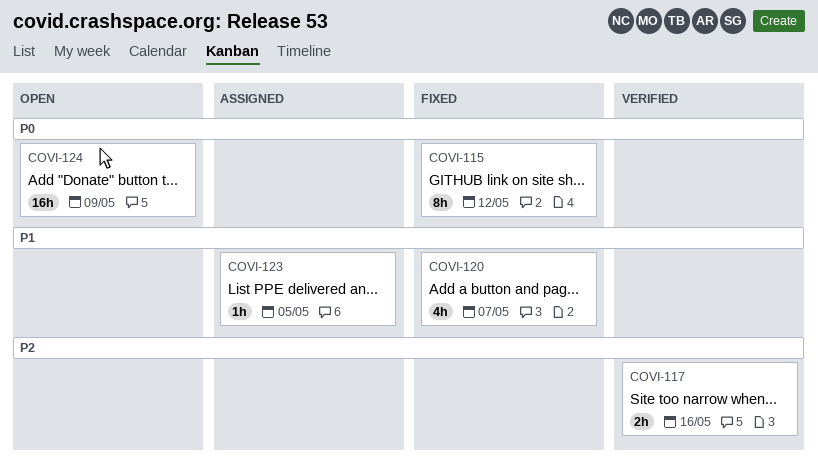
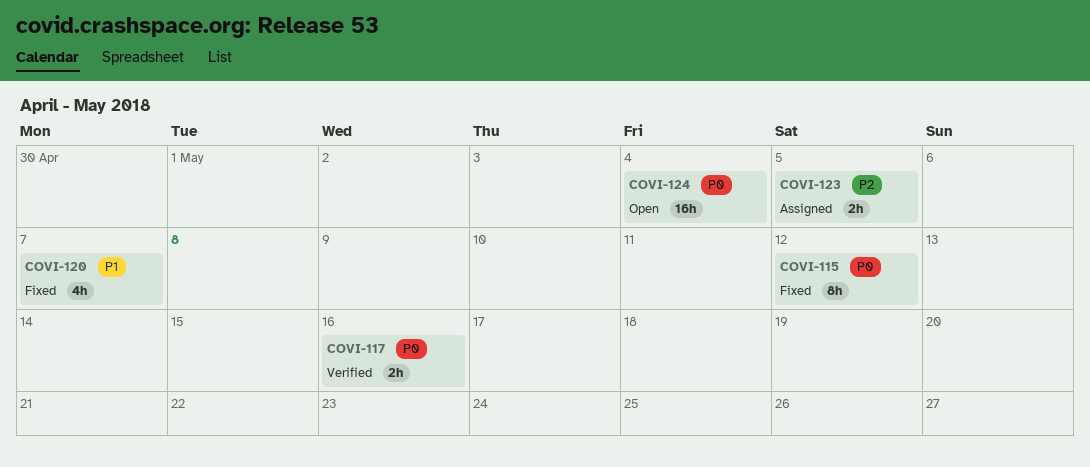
COVI-117, priority: P2 -> P0
COVI-123, priority: P1 -> P2
COVI-123, estimate: 1h -> 2h
COVI-124, due: May 9 -> May 4

